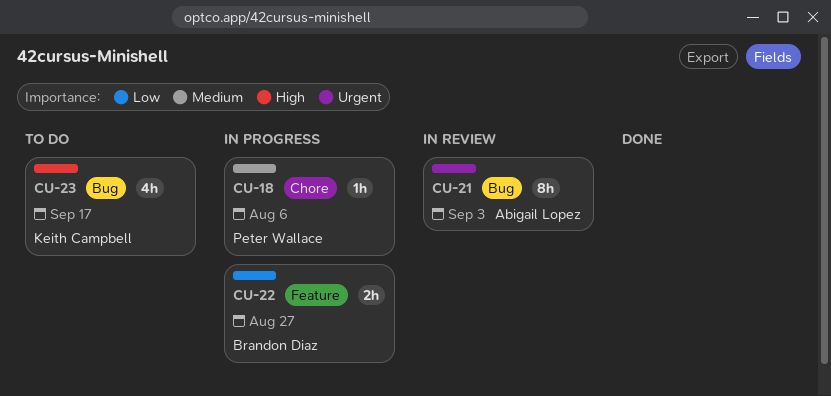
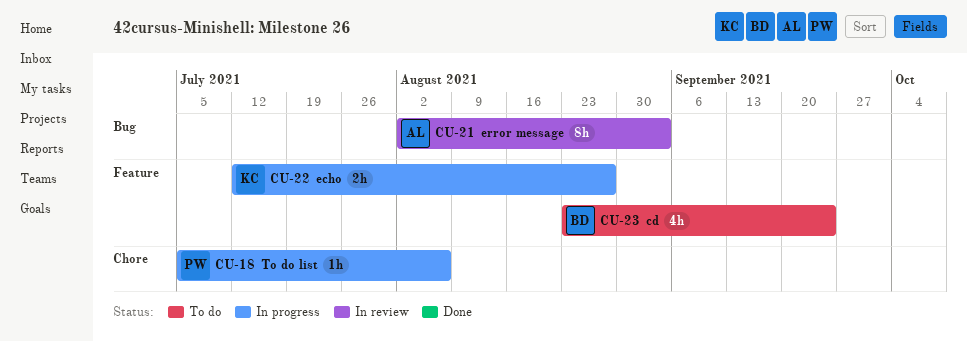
CU-22, owner: Brandon Diaz -> Keith Campbell
CU-23, owner: Keith Campbell -> Brandon Diaz
CU-23, label: Bug -> Feature
CU-23, due: Sep 17 -> Sep 24

